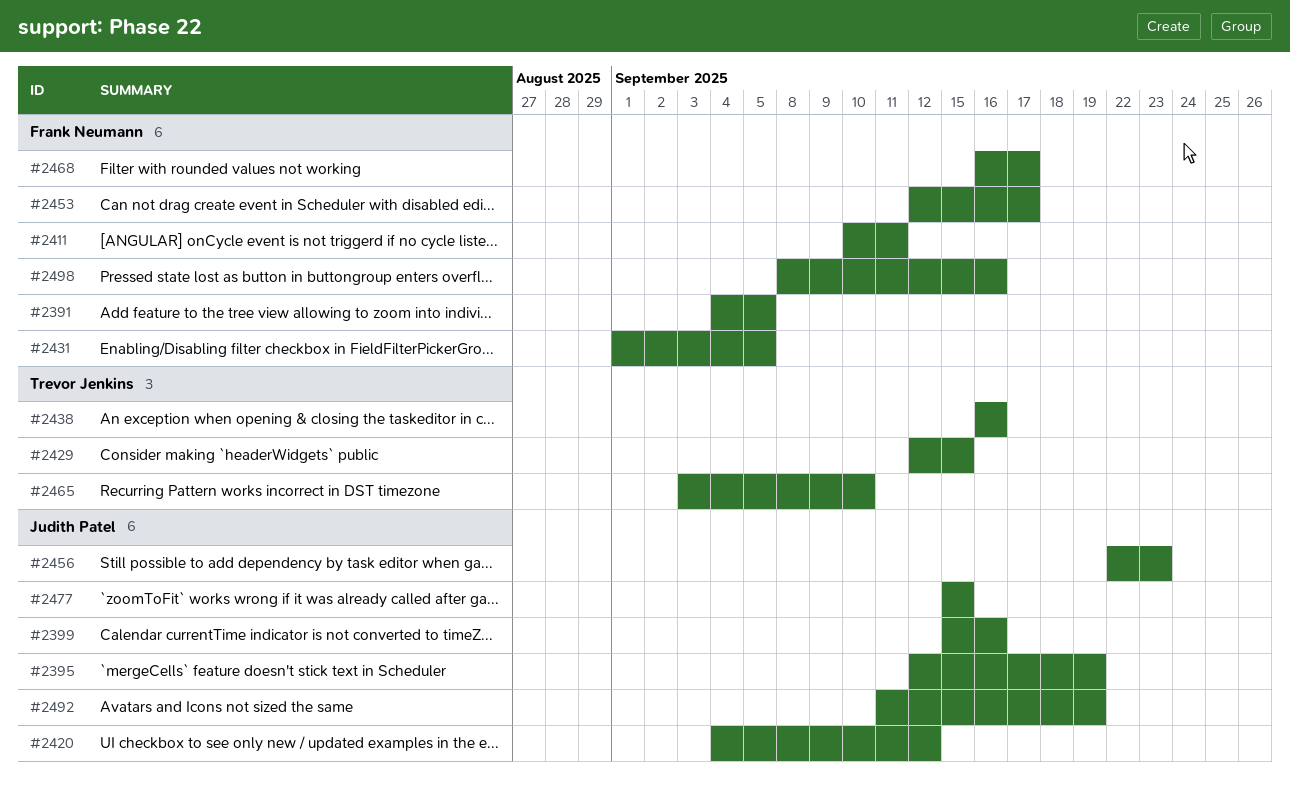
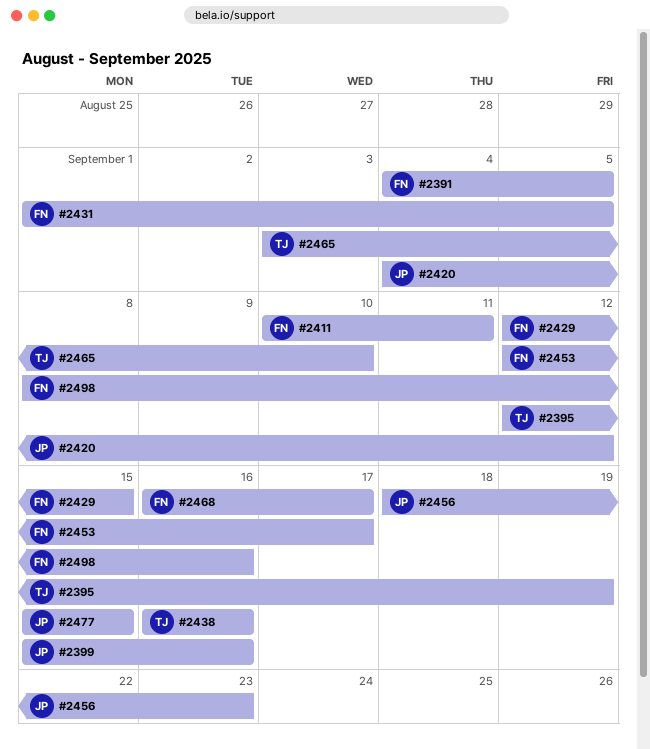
#2395, owner: Judith Patel -> Trevor Jenkins
#2429, owner: Trevor Jenkins -> Frank Neumann
#2456, start: Sep 22 -> Sep 18
#2492: present -> none

